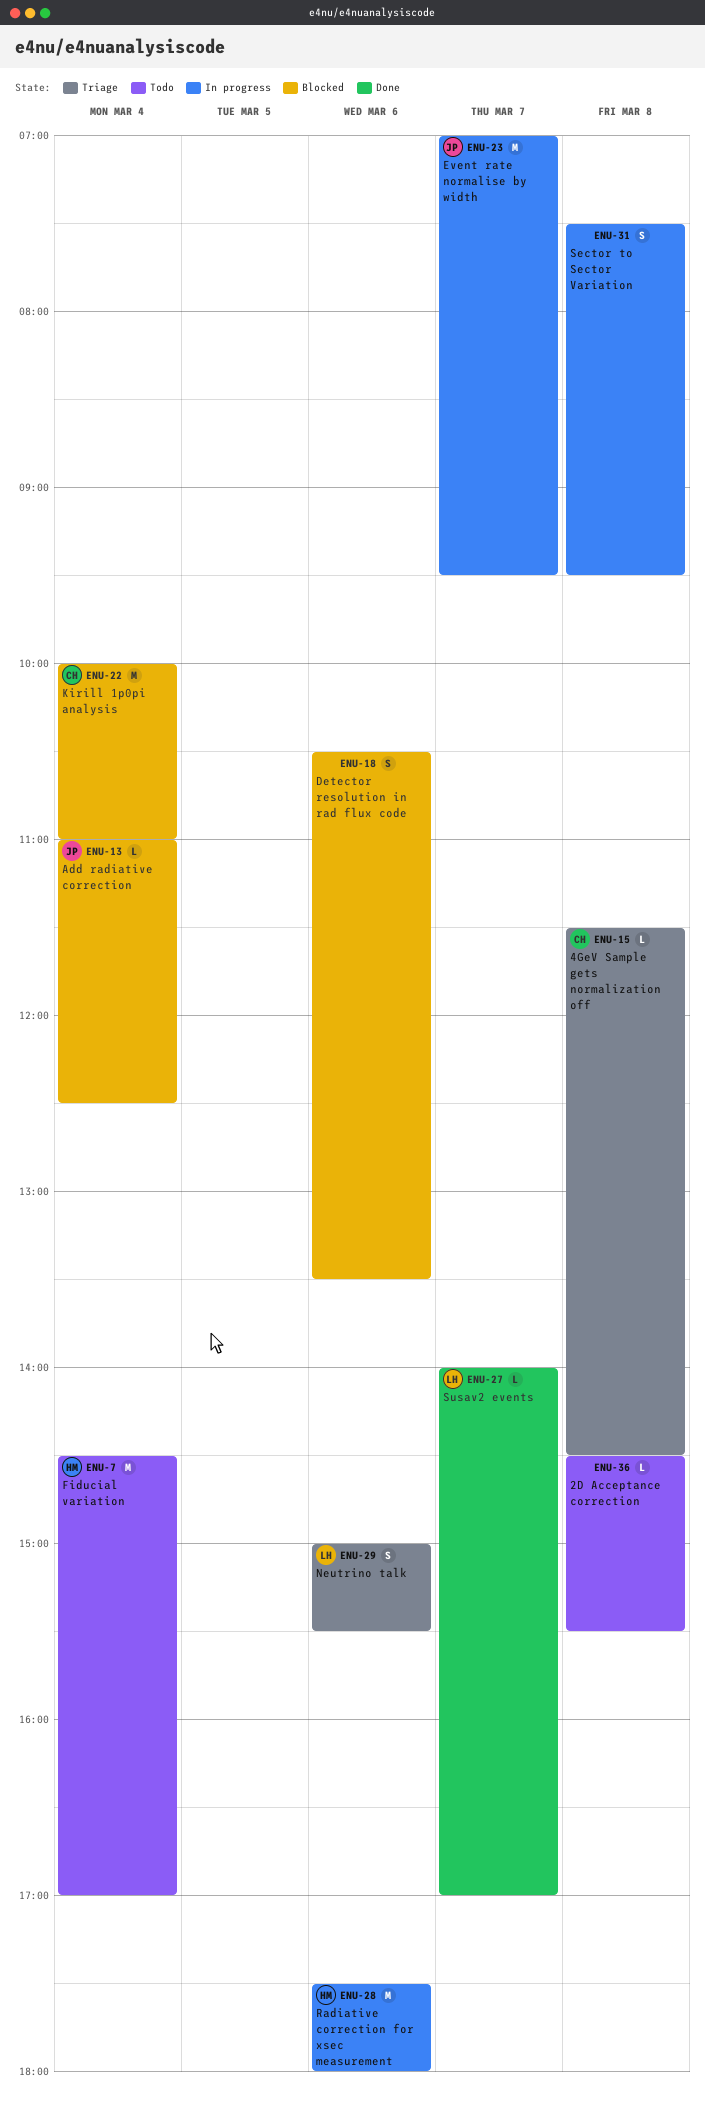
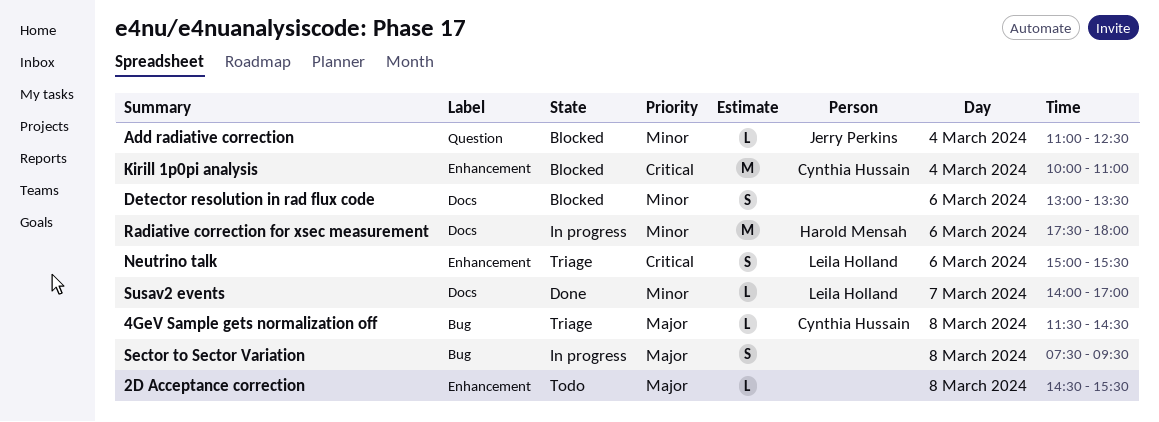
Detector resolution in rad flux code, begins: 10:30 -> 13:00
Event rate normalise by width: present -> none
Fiducial variation: present -> none

